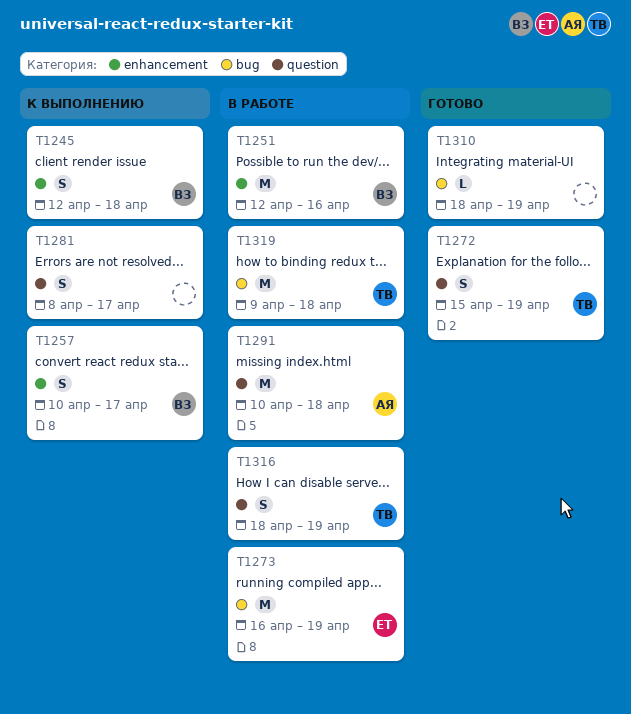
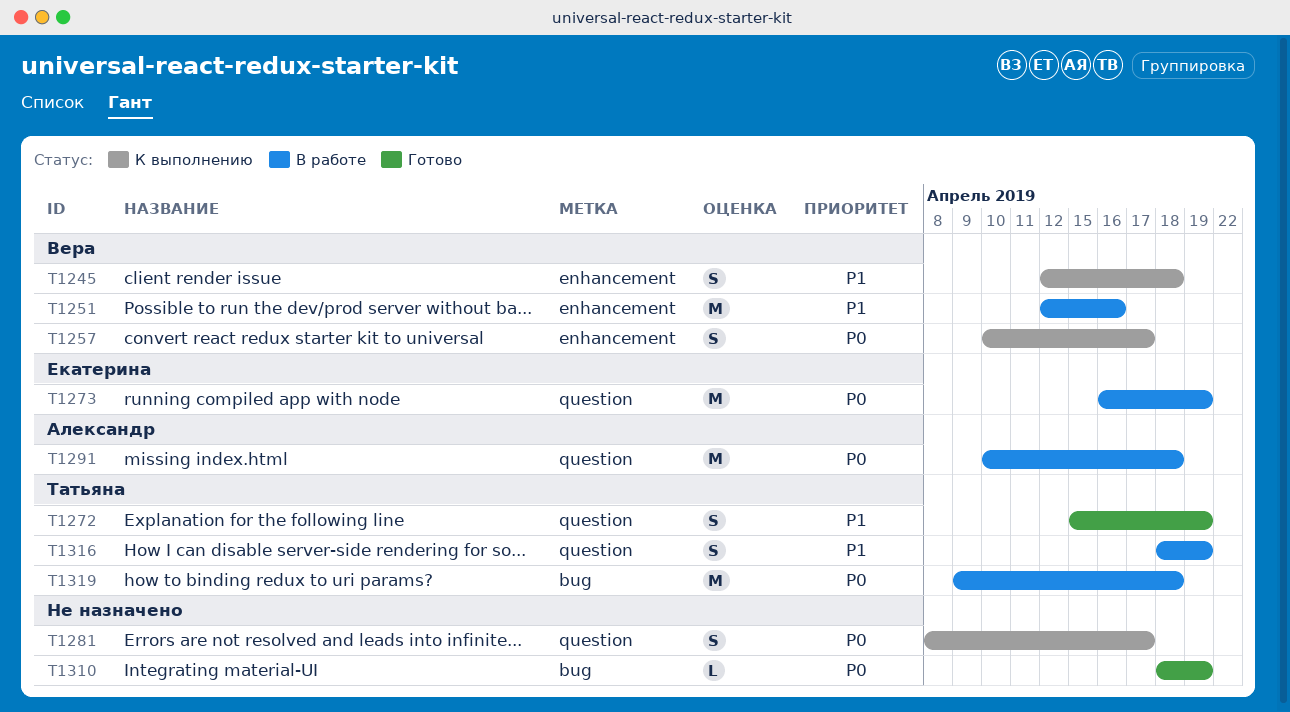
T1273, label: bug -> question

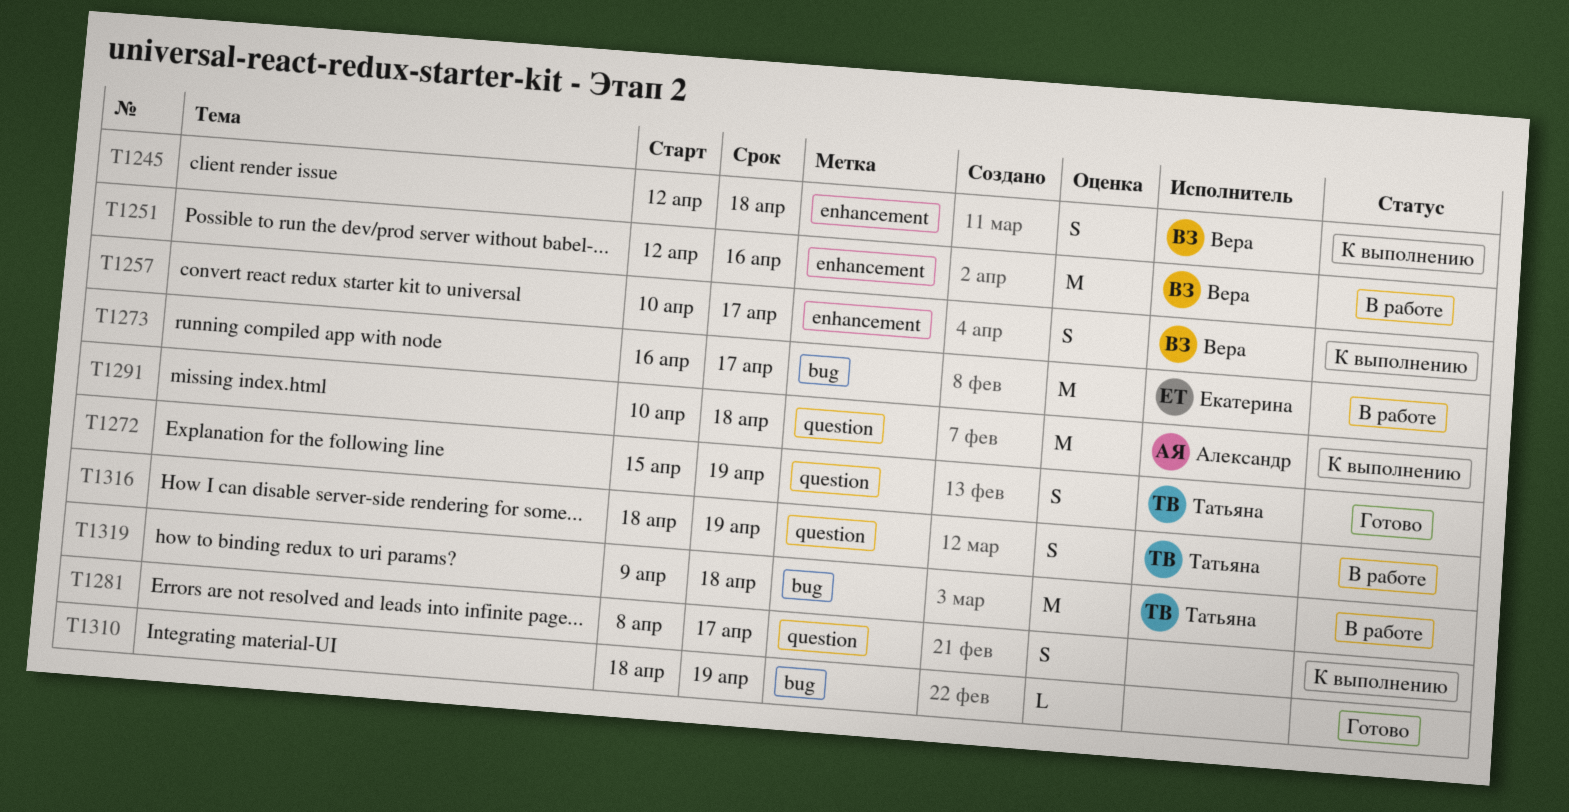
T1273, label: question -> bug
T1273, due: Apr 19 -> Apr 17
T1291, status: В работе -> К выполнению

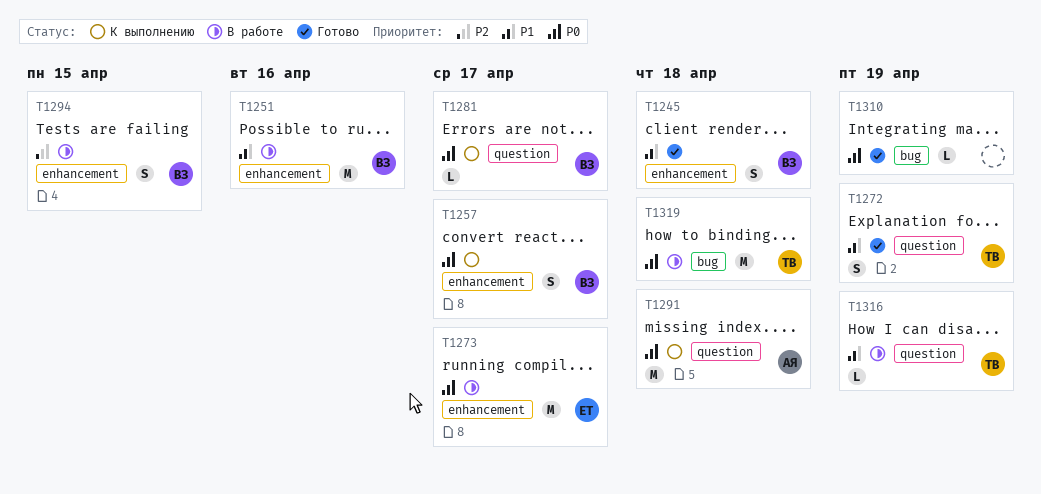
T1245, status: К выполнению -> Готово
T1273, label: bug -> enhancement
T1281, owner: none -> Вера
T1281, estimate: S -> L
T1294: none -> present
T1316, estimate: S -> L

